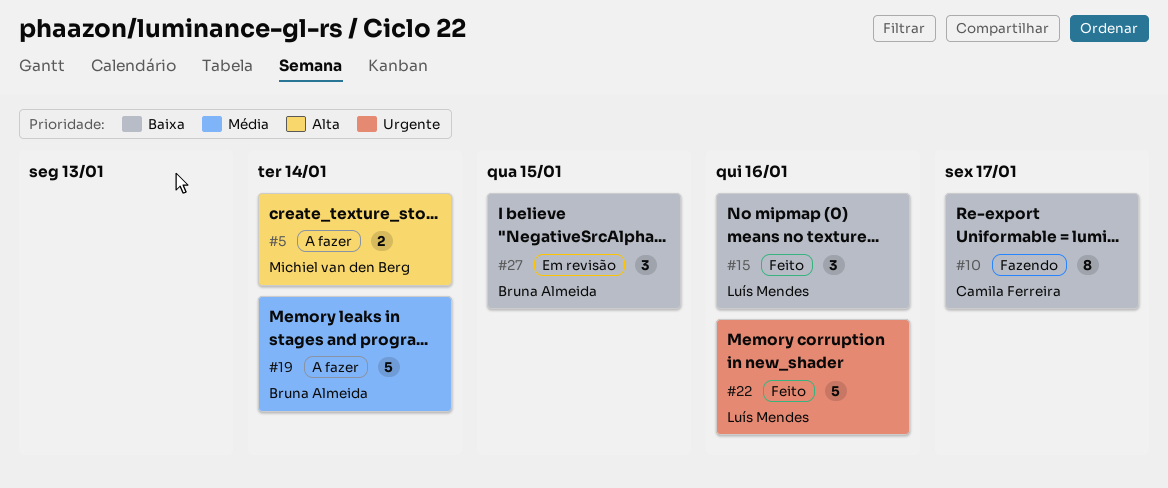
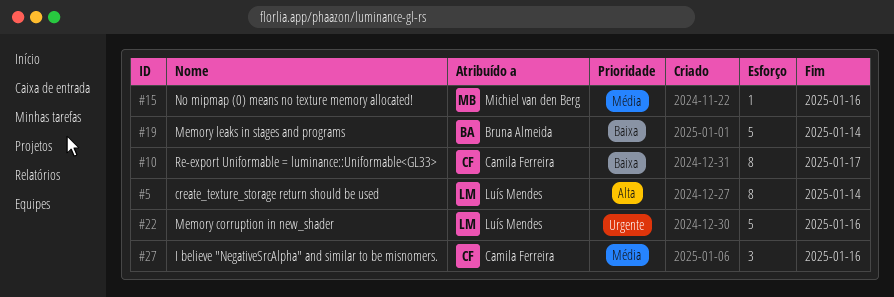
#5, owner: Michiel van den Berg -> Luís Mendes
#5, estimate: 2 -> 8
#15, owner: Luís Mendes -> Michiel van den Berg
#15, priority: Baixa -> Média
#15, estimate: 3 -> 1
#19, priority: Média -> Baixa
#27, owner: Bruna Almeida -> Camila Ferreira
#27, priority: Baixa -> Média
#27, due: Jan 15 -> Jan 16

